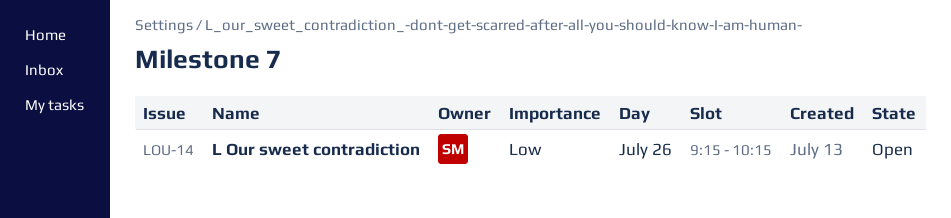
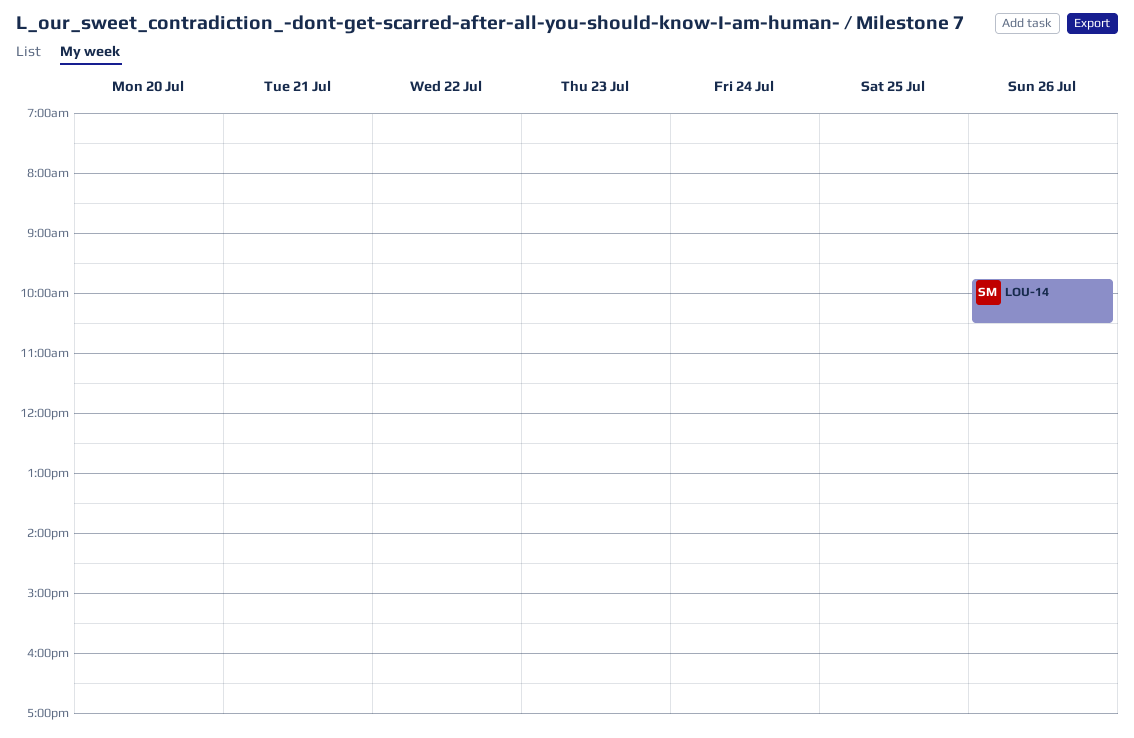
LOU-14, begins: 09:15 -> 09:45
LOU-14, ends: 10:15 -> 10:30

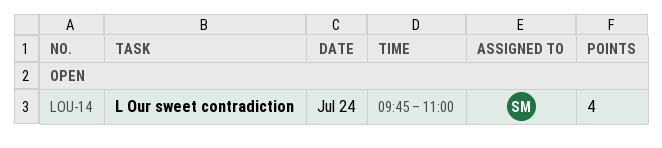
LOU-14, day: Jul 26 -> Jul 24
LOU-14, ends: 10:30 -> 11:00

